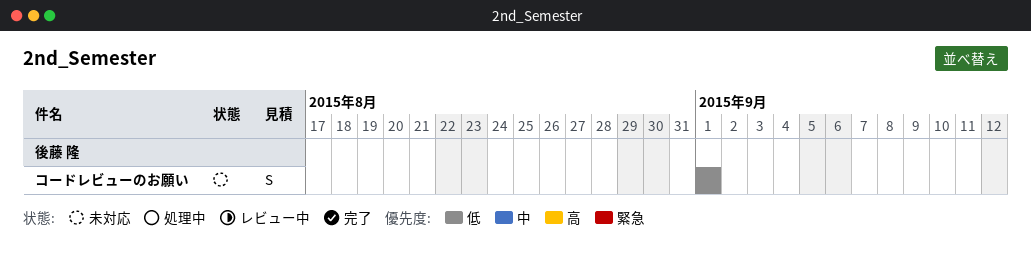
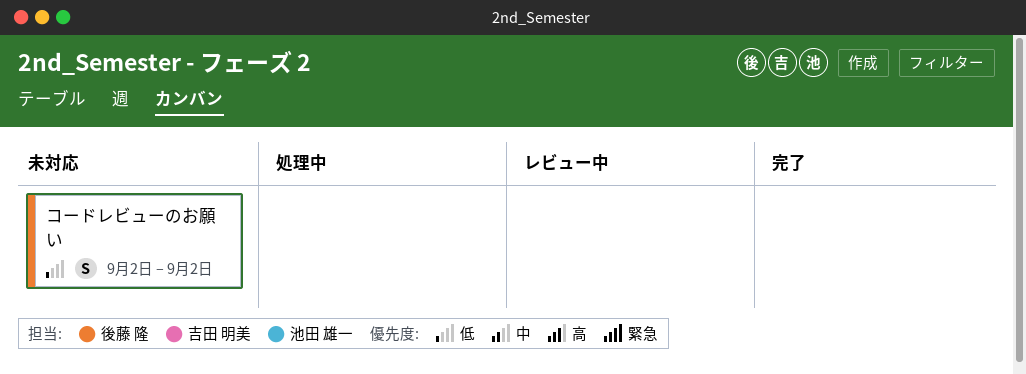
コードレビューのお願い, start: Sep 1 -> Sep 2
コードレビューのお願い, due: Sep 1 -> Sep 2

